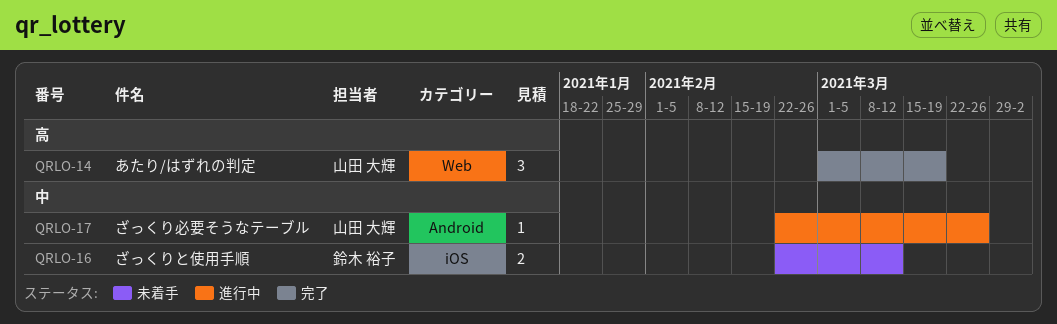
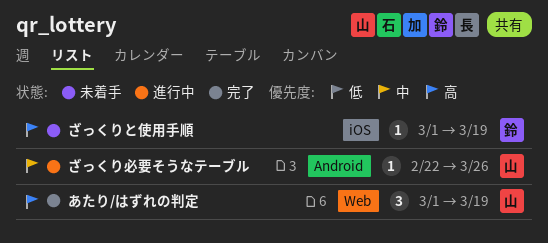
ざっくりと使用手順, priority: 中 -> 高
ざっくりと使用手順, estimate: 2 -> 1
ざっくりと使用手順, start: Feb 22 -> Mar 1
ざっくりと使用手順, due: Mar 12 -> Mar 19

